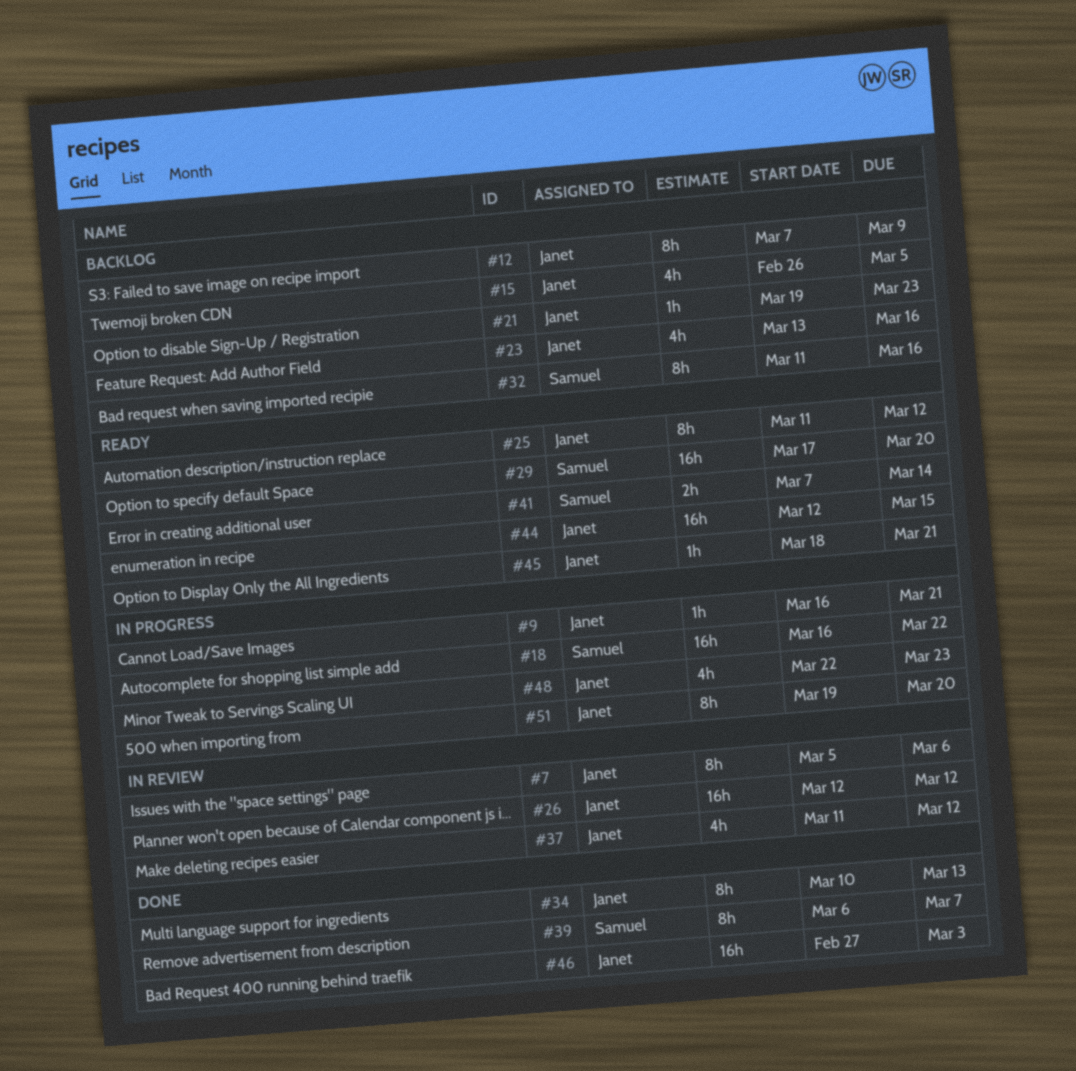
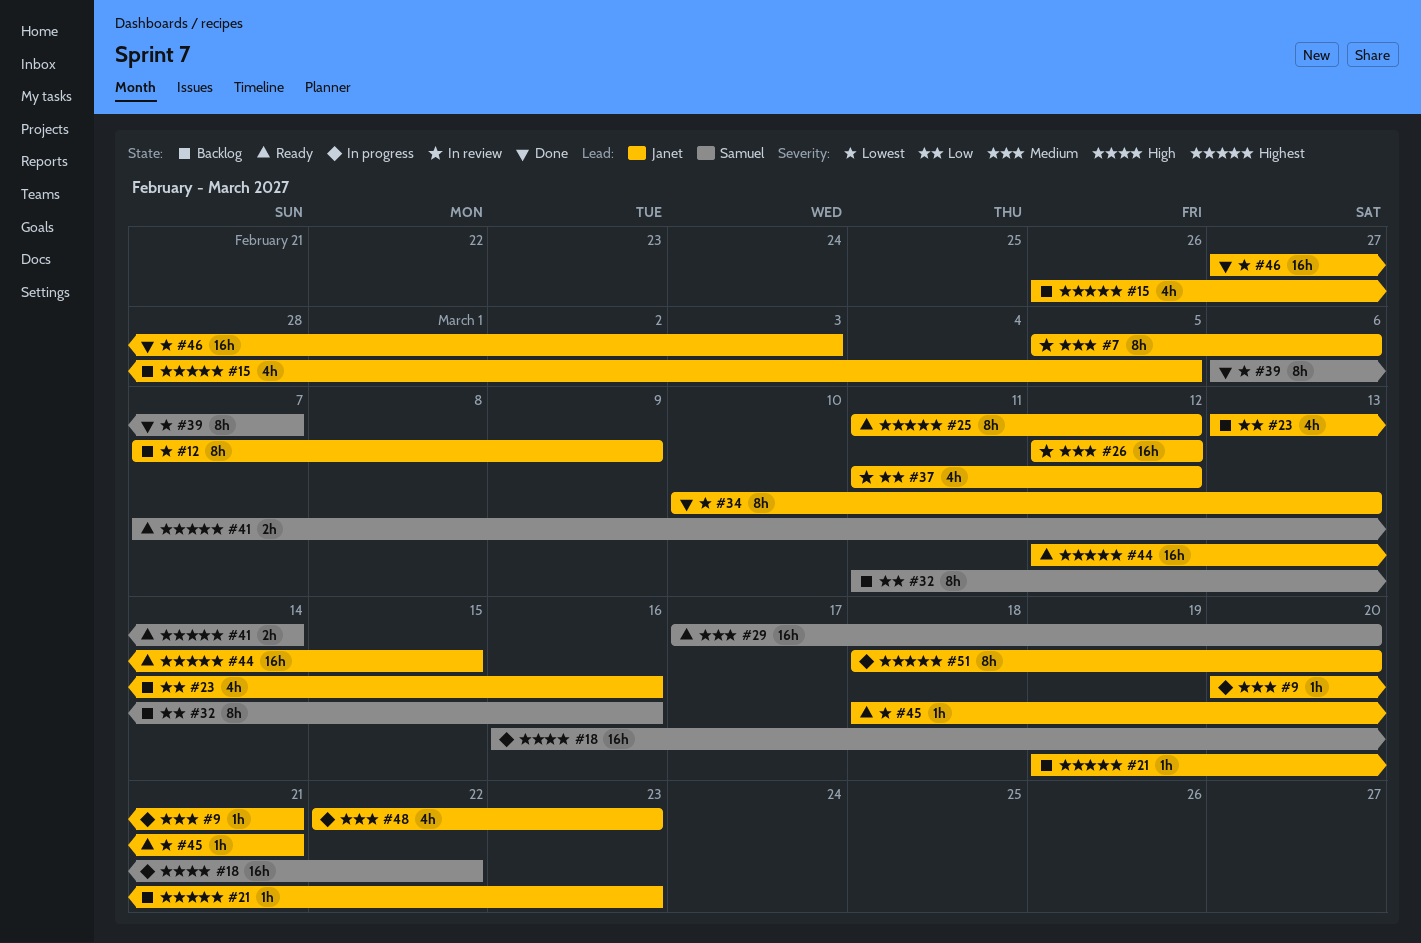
#9, start: Mar 16 -> Mar 20
#51, start: Mar 19 -> Mar 18

